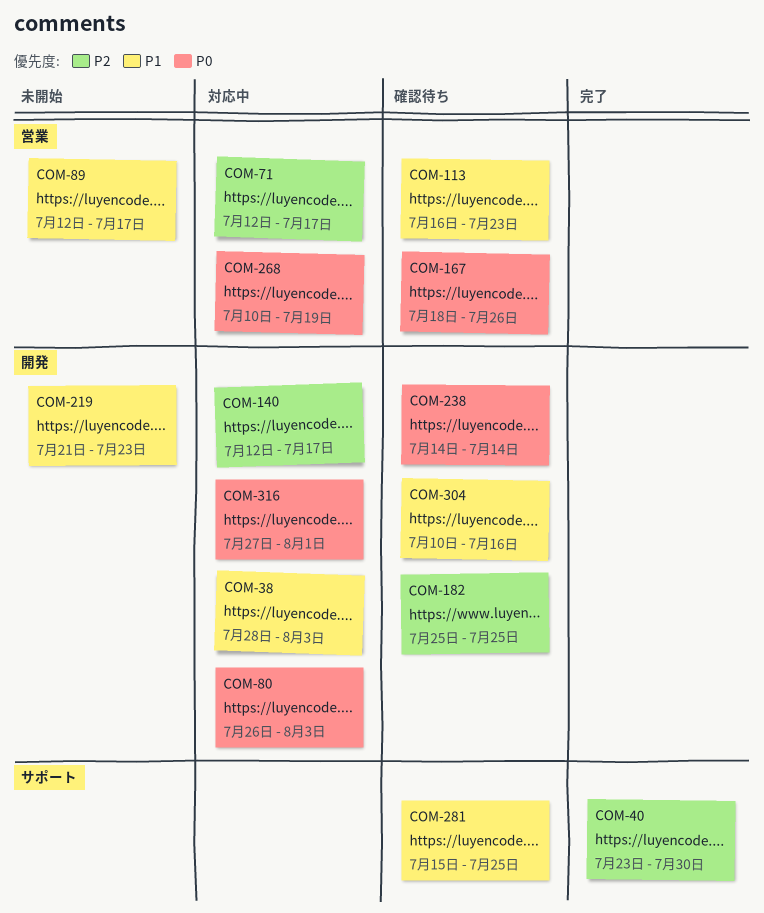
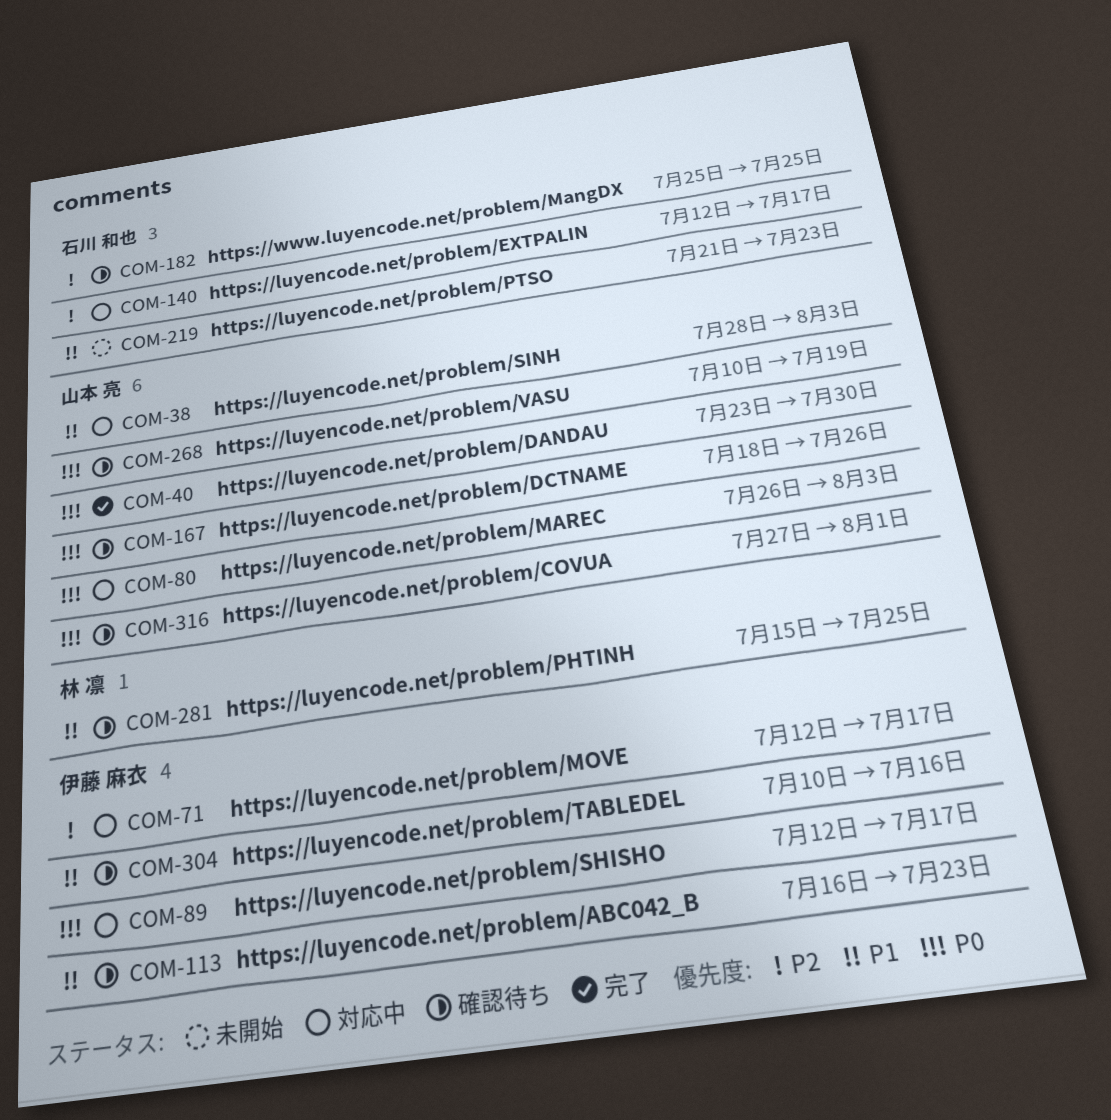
COM-40, priority: P2 -> P0
COM-89, status: 未開始 -> 対応中
COM-89, priority: P1 -> P0
COM-238: present -> none
COM-268, status: 対応中 -> 確認待ち
COM-316, status: 対応中 -> 確認待ち

